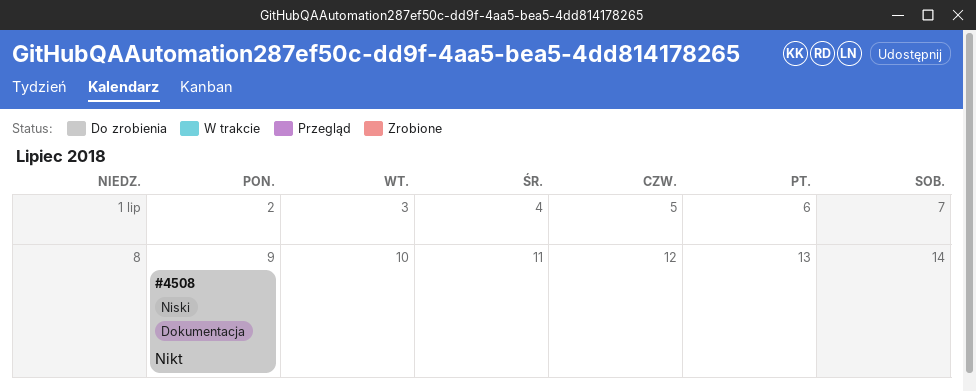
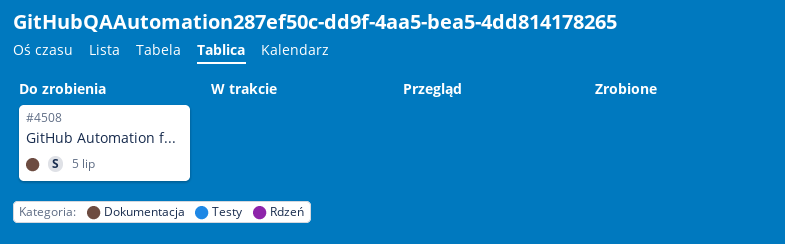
#4508, due: Jul 9 -> Jul 5

